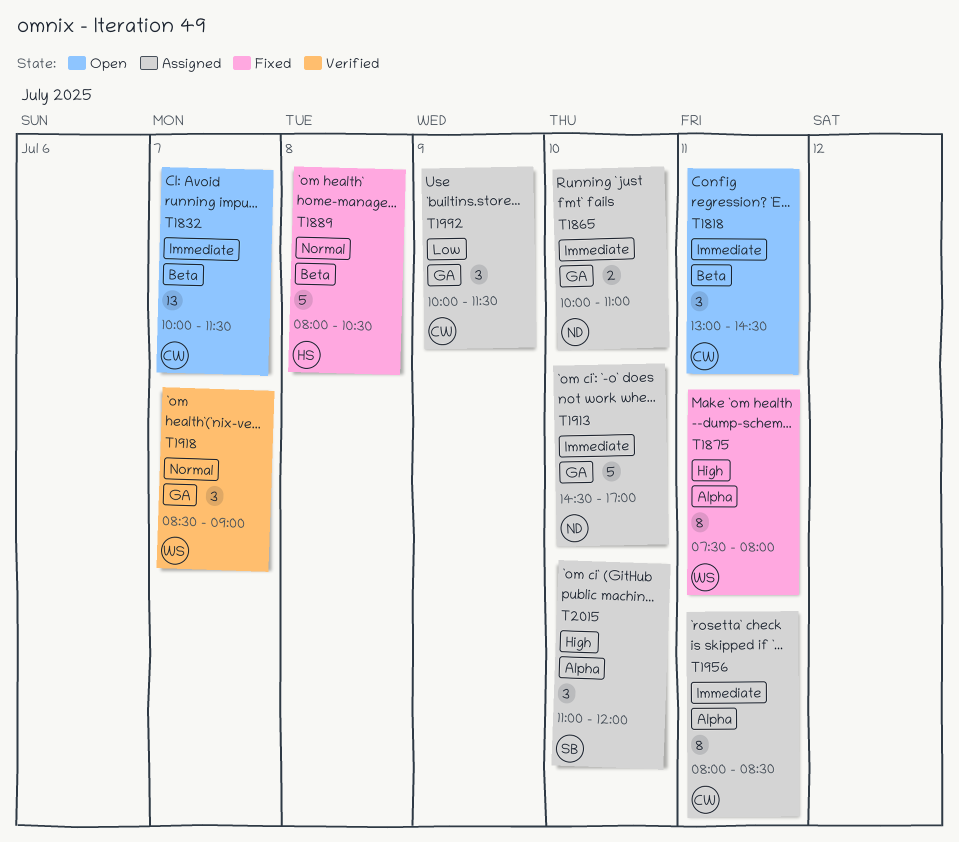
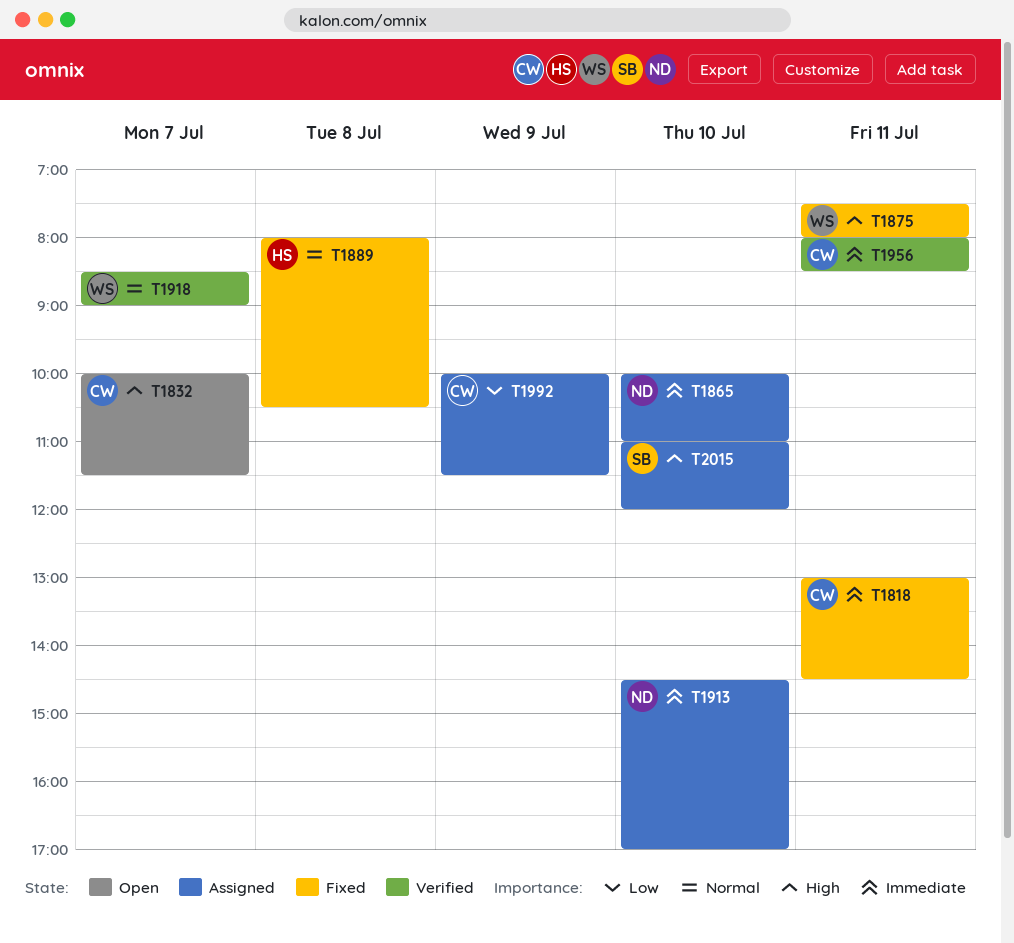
T1818, status: Open -> Fixed
T1832, priority: Immediate -> High
T1956, status: Assigned -> Verified

